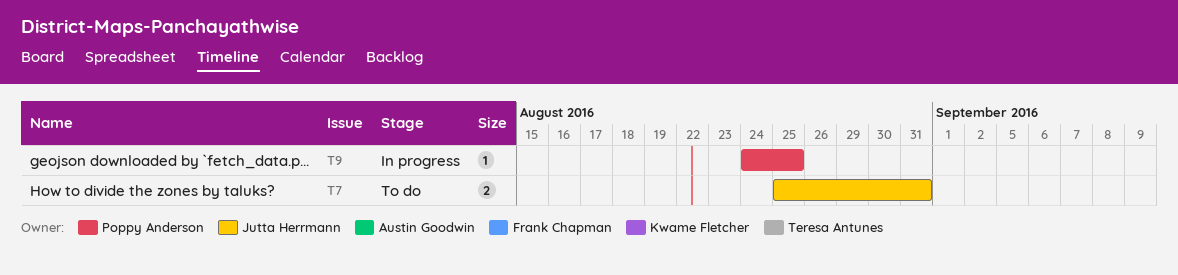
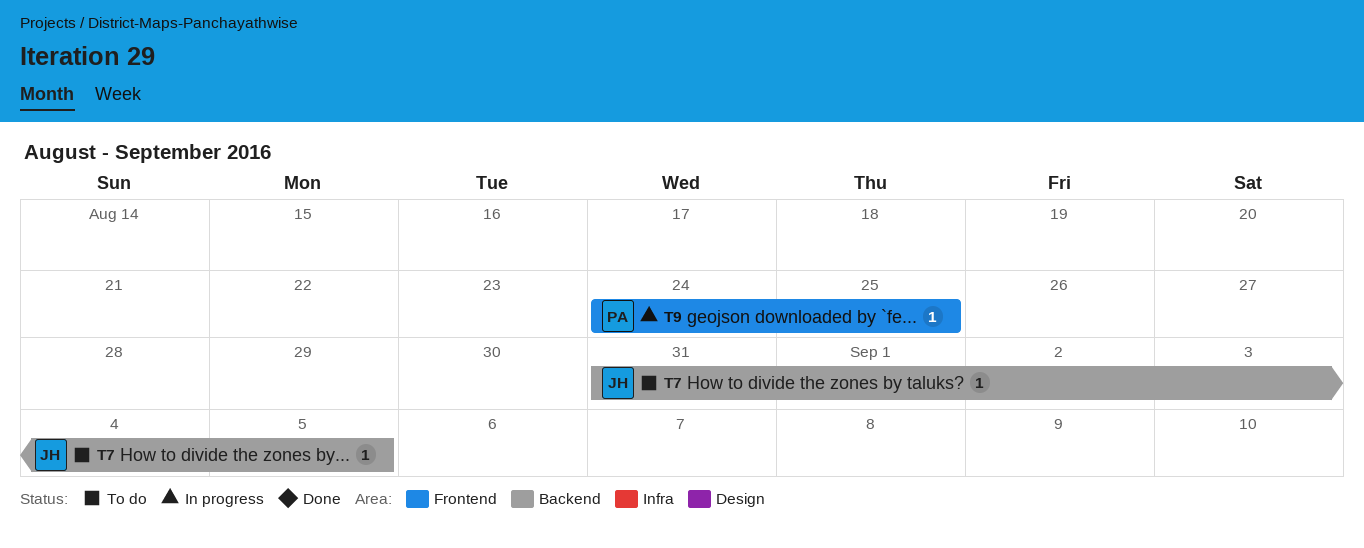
T7, estimate: 2 -> 1
T7, start: Aug 25 -> Aug 31
T7, due: Aug 31 -> Sep 5

